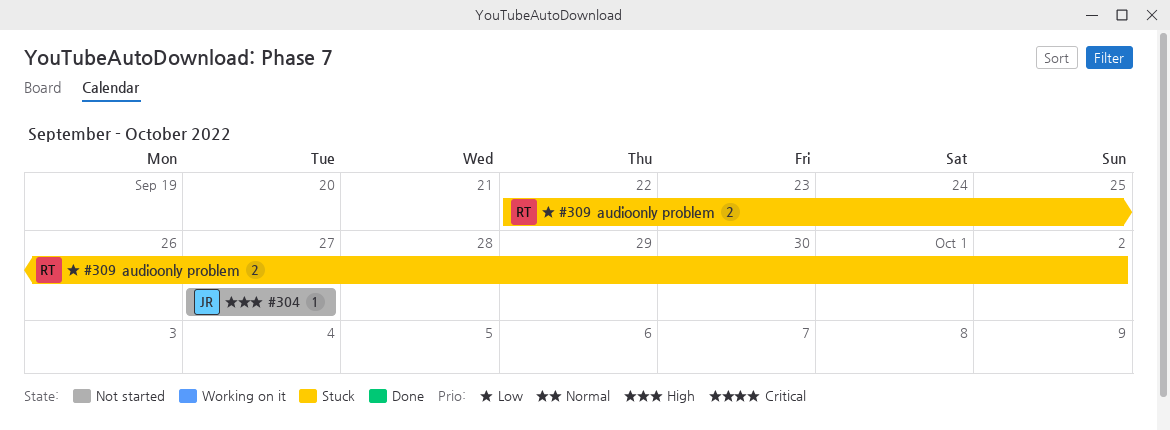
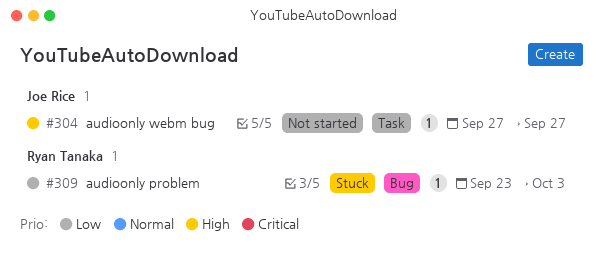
#309, estimate: 2 -> 1
#309, start: Sep 22 -> Sep 23
#309, due: Oct 2 -> Oct 3

